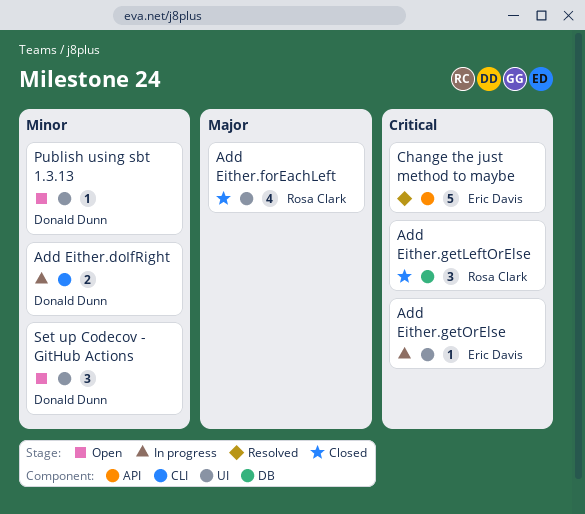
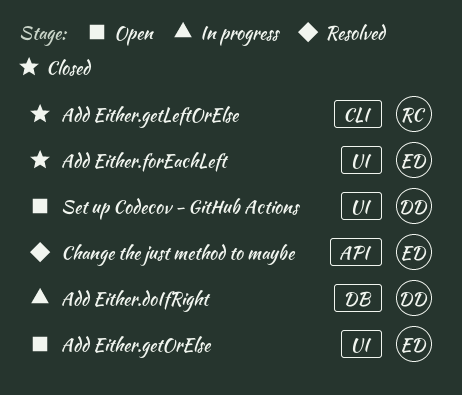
Add Either.doIfRight, label: CLI -> DB
Add Either.forEachLeft, owner: Rosa Clark -> Eric Davis
Add Either.getLeftOrElse, label: DB -> CLI
Add Either.getOrElse, status: In progress -> Open
Publish using sbt 1.3.13: present -> none

